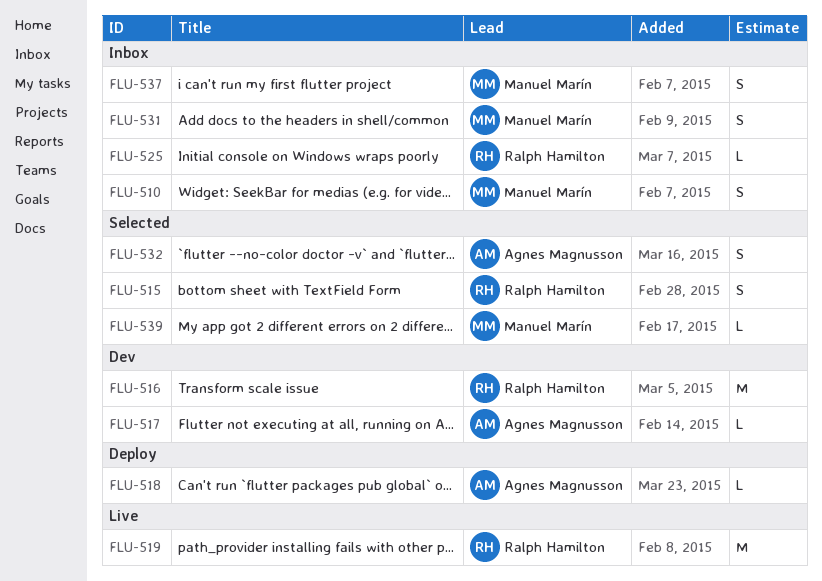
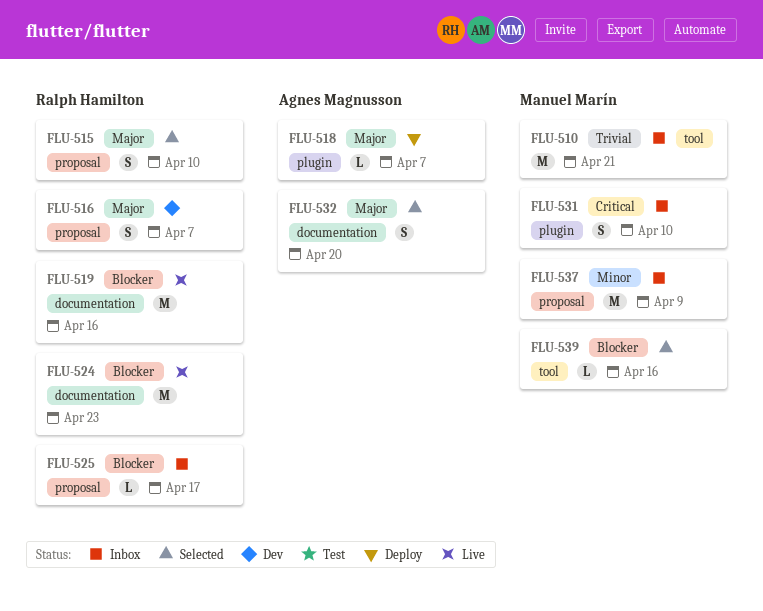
FLU-510, estimate: S -> M
FLU-516, estimate: M -> S
FLU-517: present -> none
FLU-524: none -> present
FLU-537, estimate: S -> M

